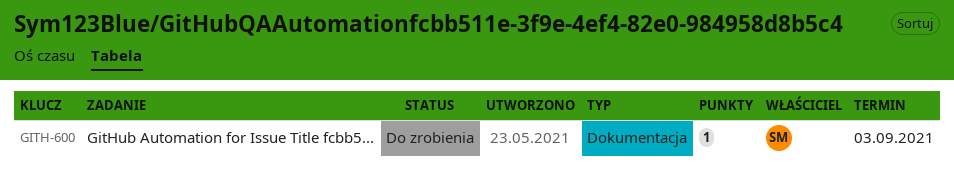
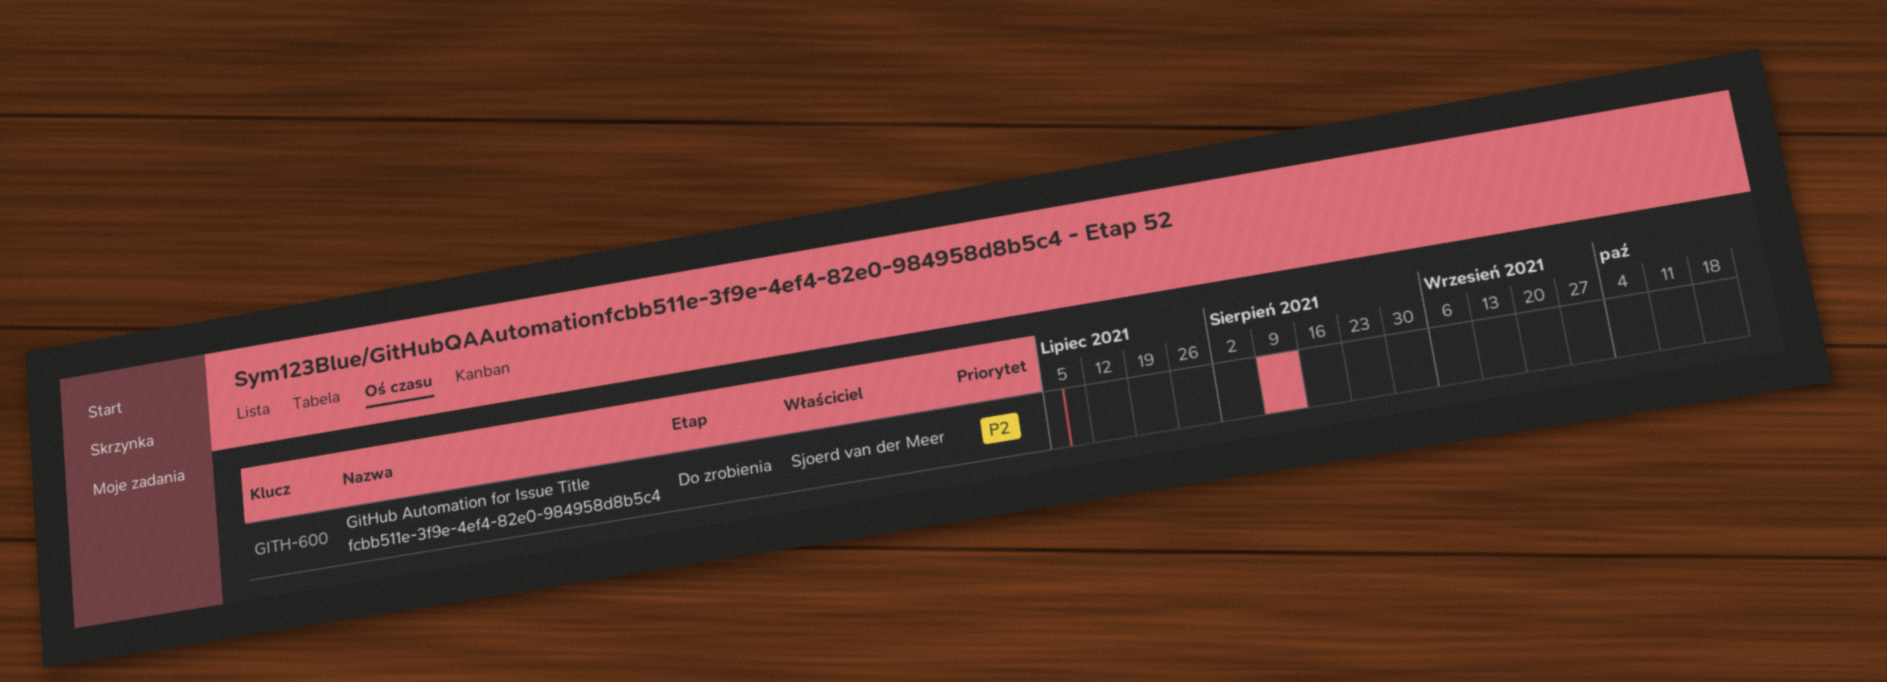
GITH-600, due: Sep 3 -> Aug 13

